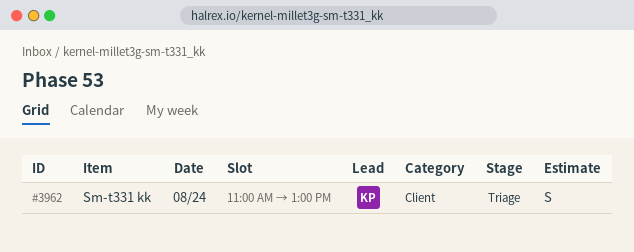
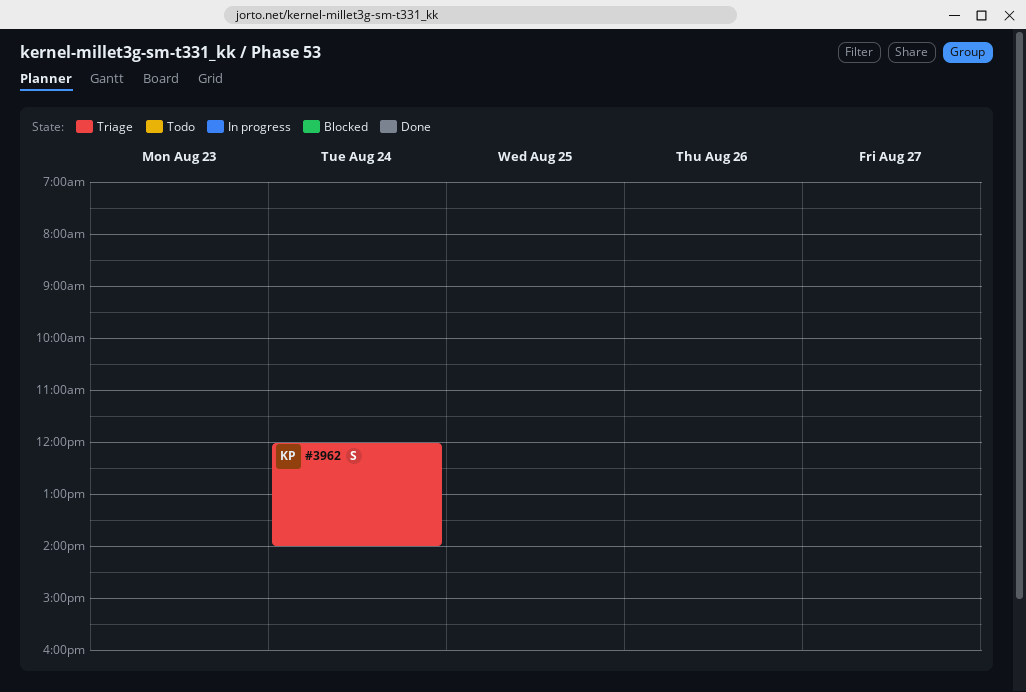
#3962, begins: 11:00 -> 12:00
#3962, ends: 13:00 -> 14:00

